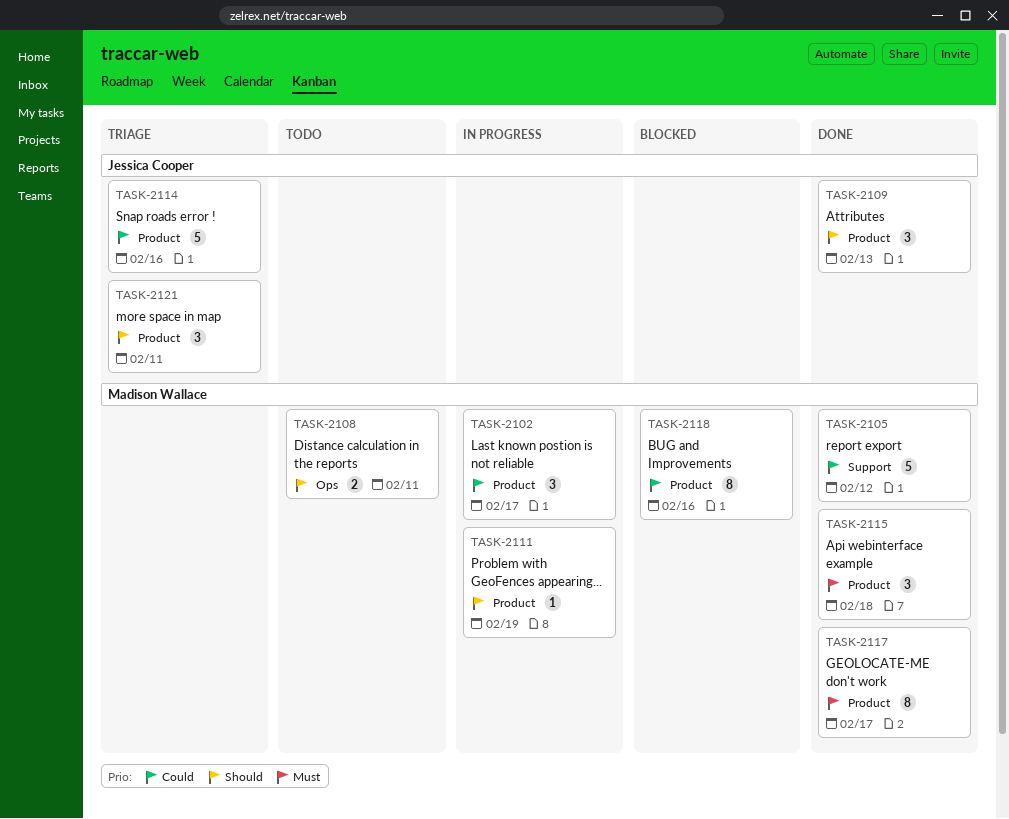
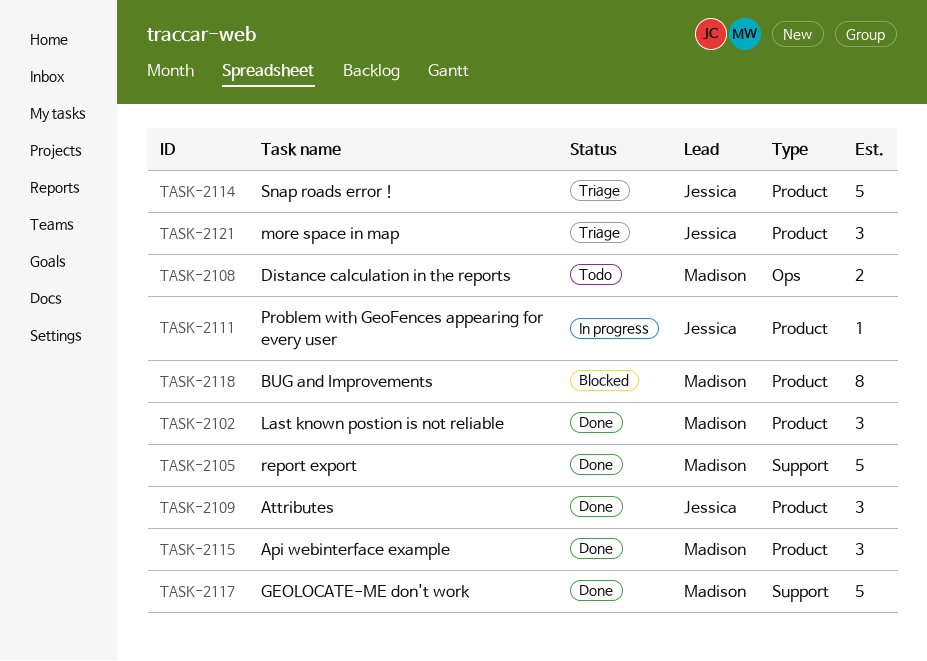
TASK-2102, status: In progress -> Done
TASK-2111, owner: Madison Wallace -> Jessica Cooper
TASK-2117, label: Product -> Support
TASK-2117, estimate: 8 -> 5

